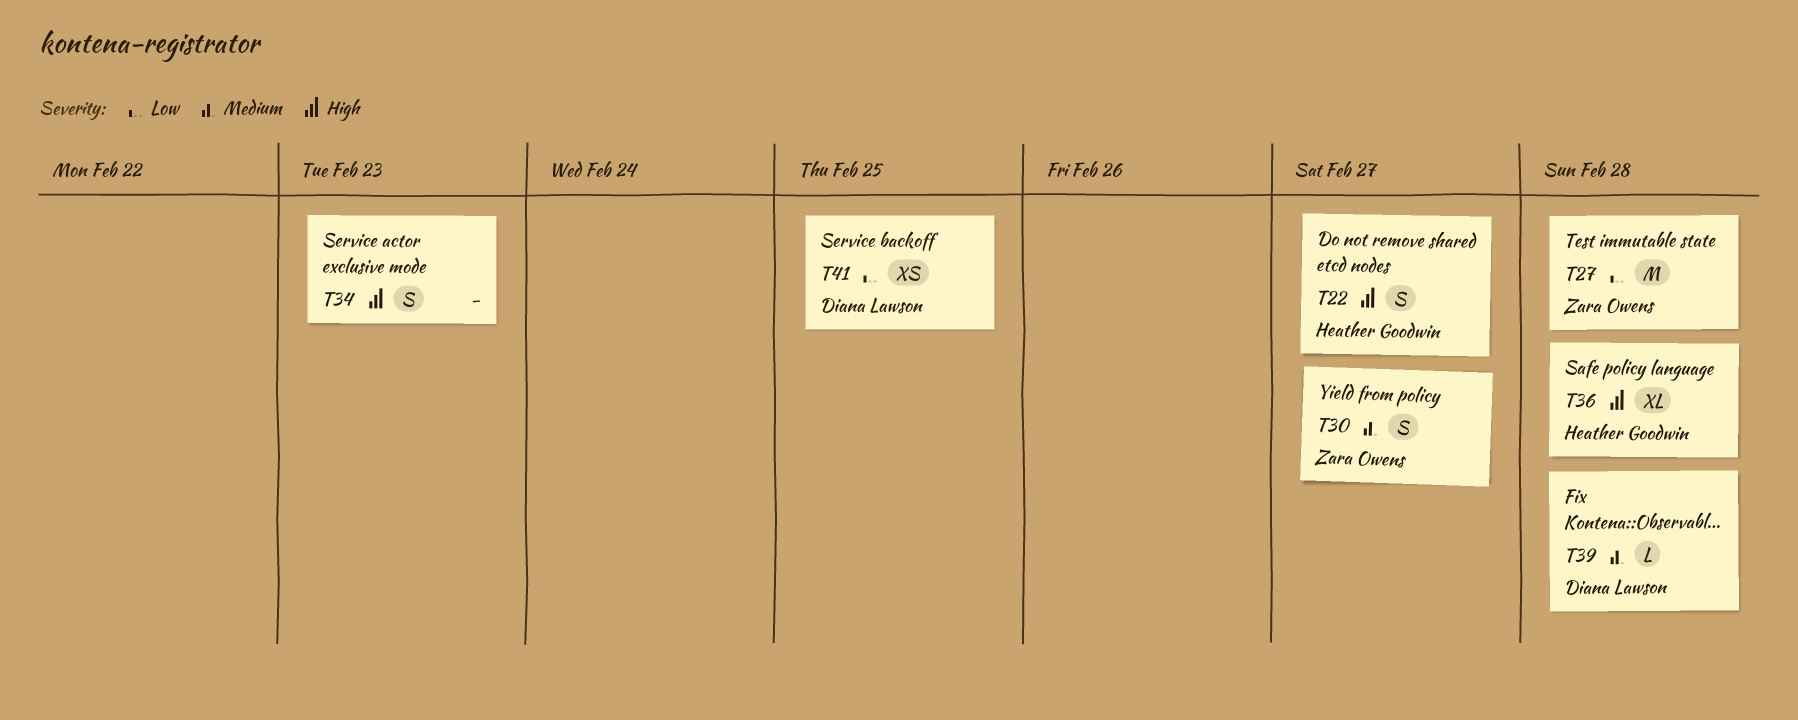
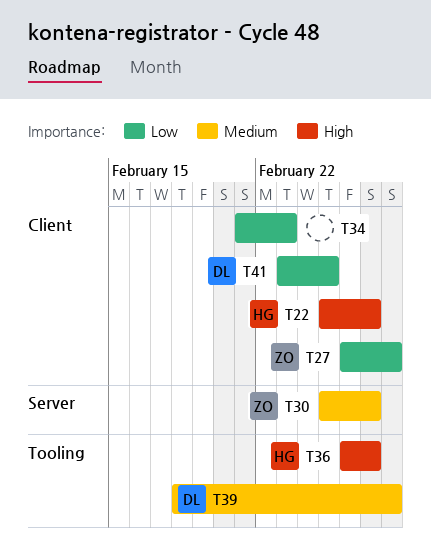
T34, priority: High -> Low
T36, due: Feb 28 -> Feb 27

